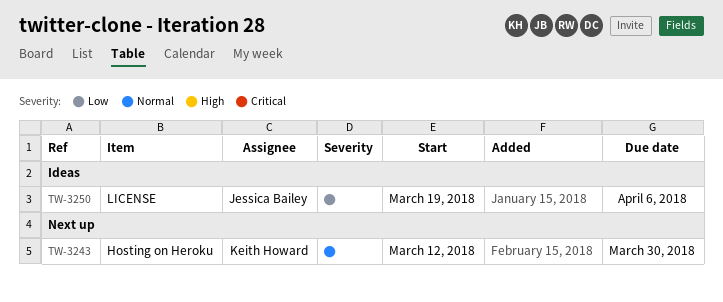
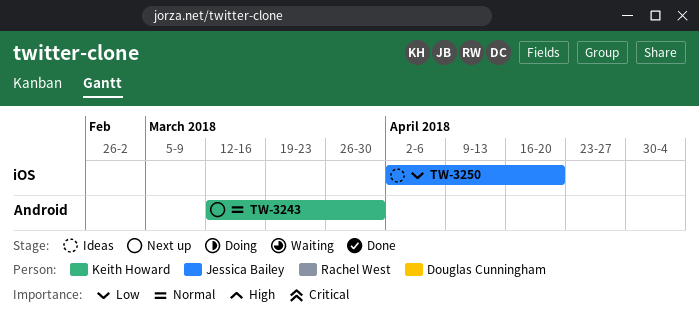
TW-3250, start: Mar 19 -> Apr 2
TW-3250, due: Apr 6 -> Apr 20

